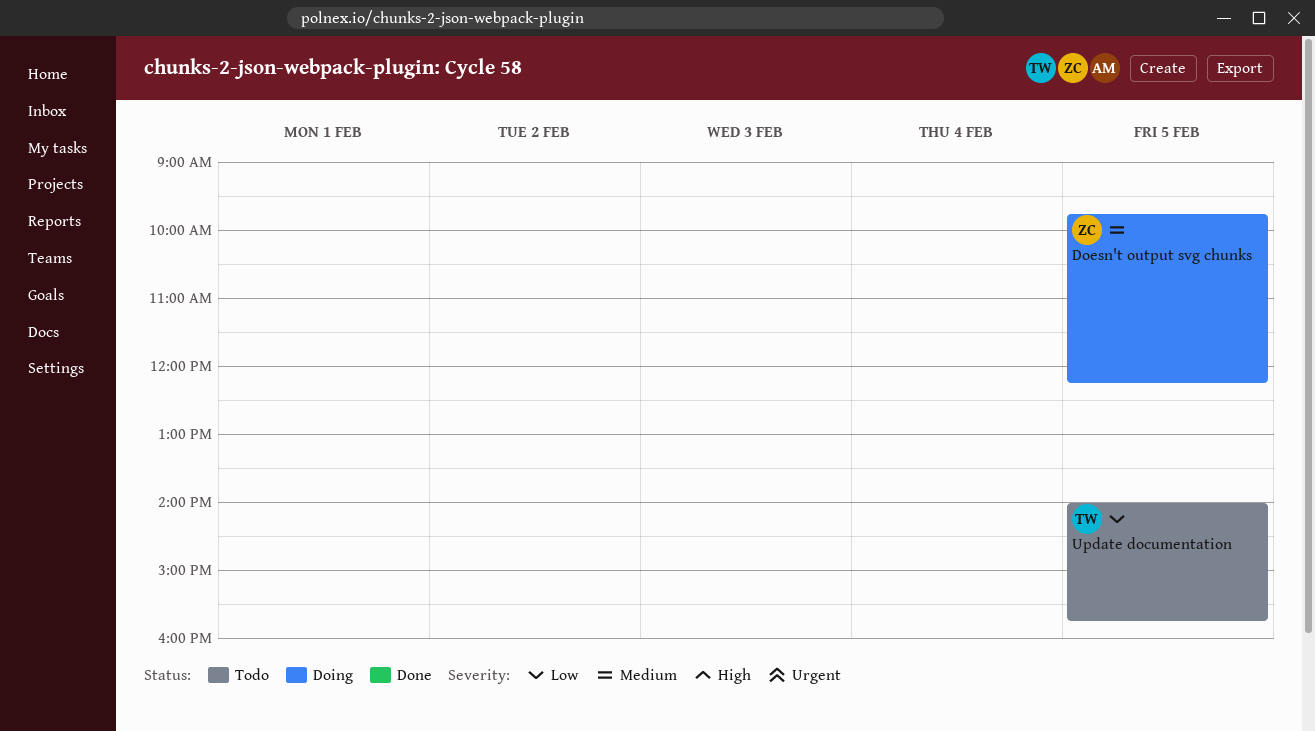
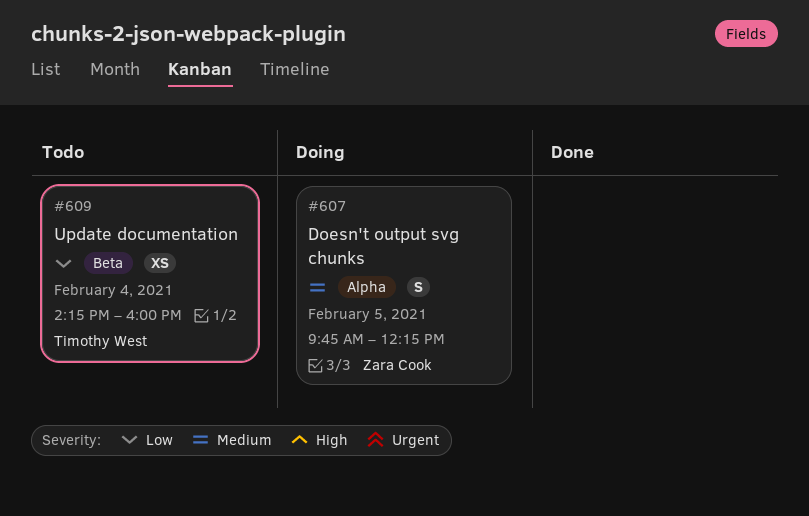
Update documentation, day: Feb 5 -> Feb 4
Update documentation, begins: 14:00 -> 14:15
Update documentation, ends: 15:45 -> 16:00

